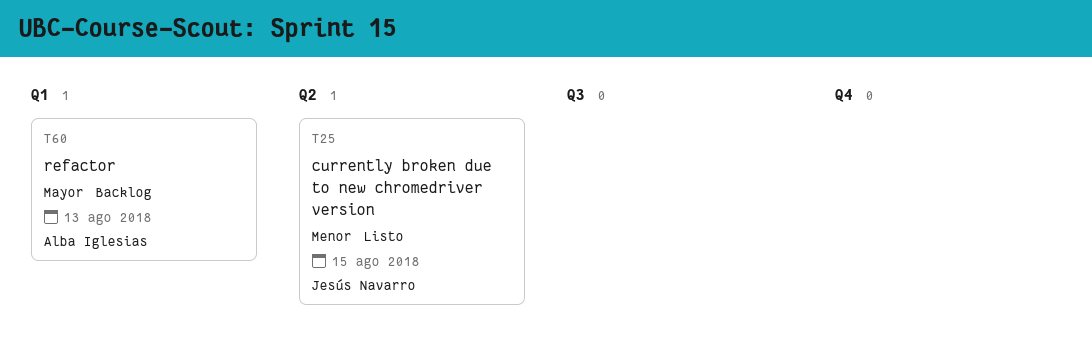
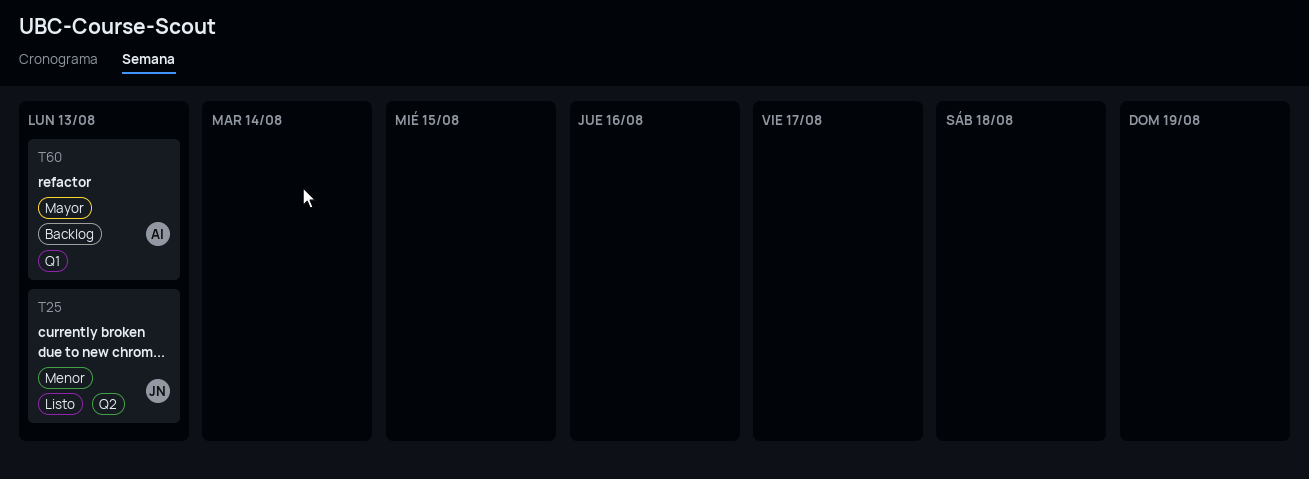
T25, due: Aug 15 -> Aug 13

